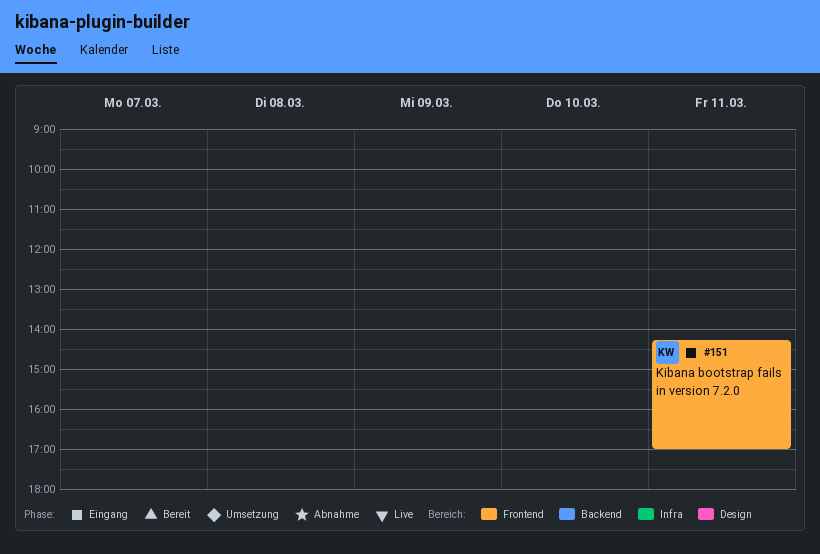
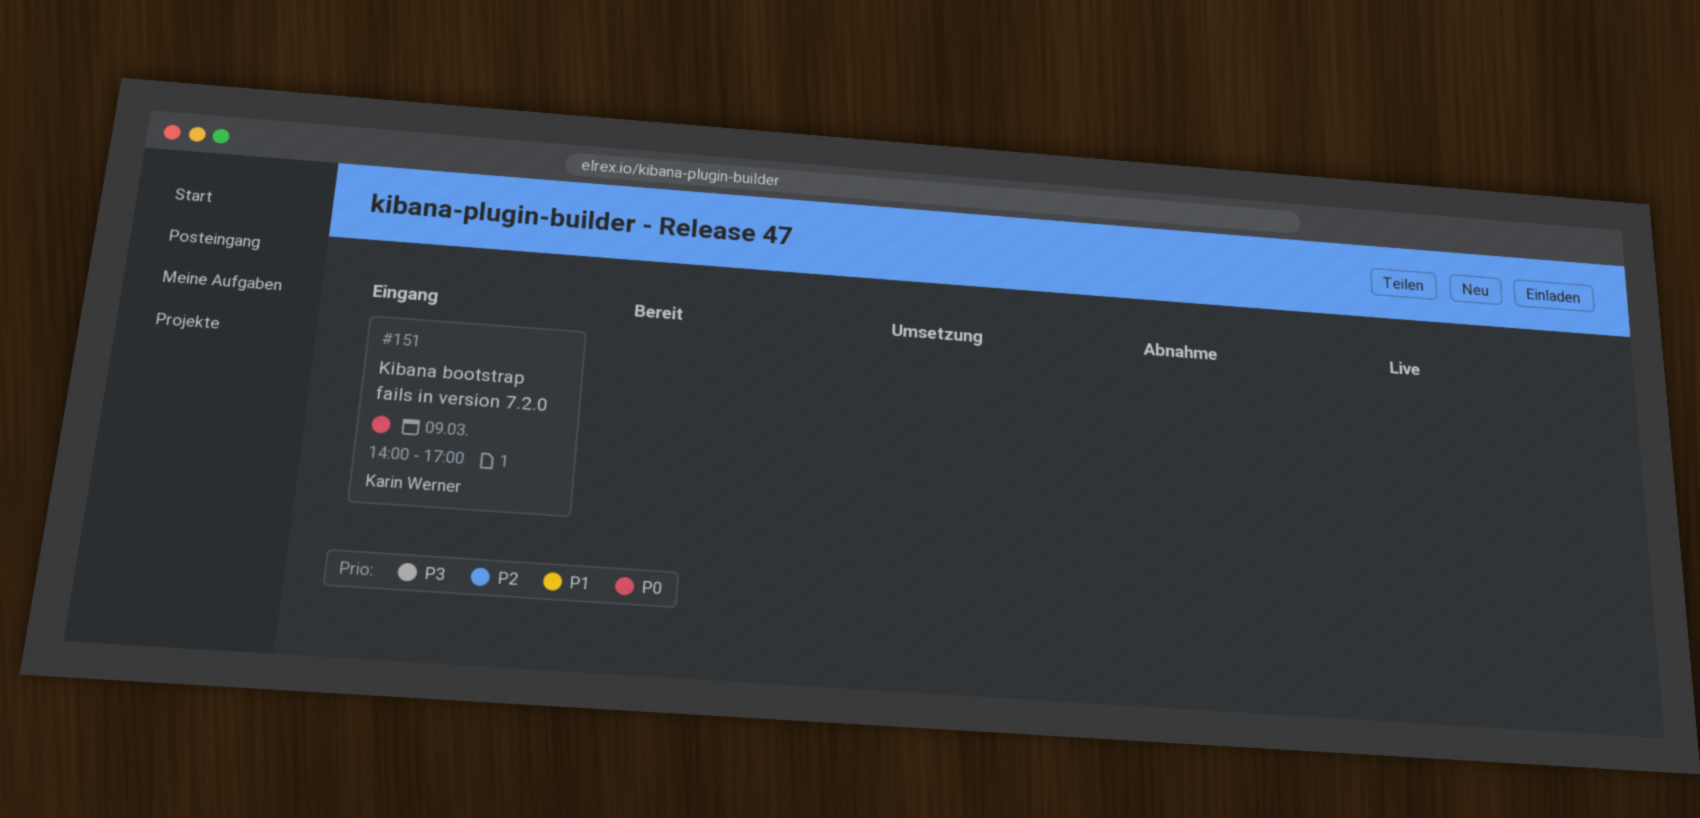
#151, day: Mar 11 -> Mar 9
#151, begins: 14:15 -> 14:00

